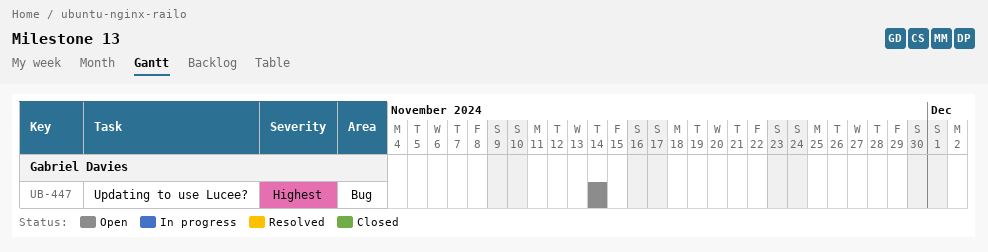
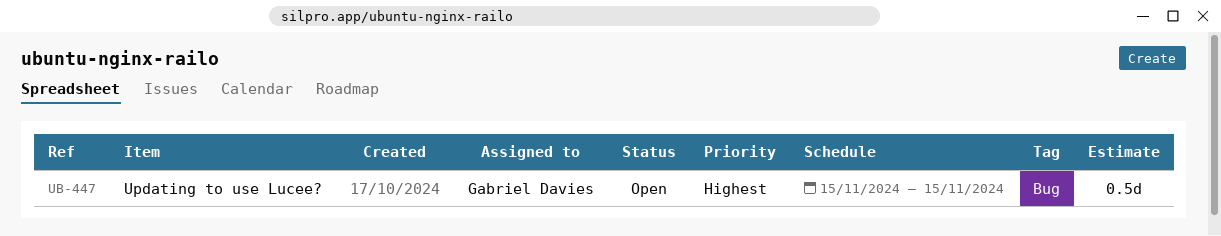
UB-447, start: Nov 14 -> Nov 15
UB-447, due: Nov 14 -> Nov 15

